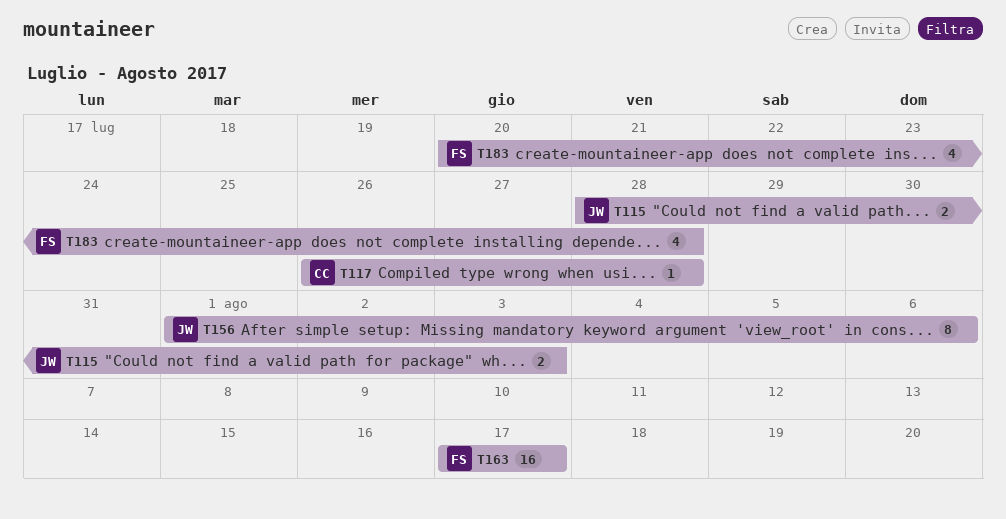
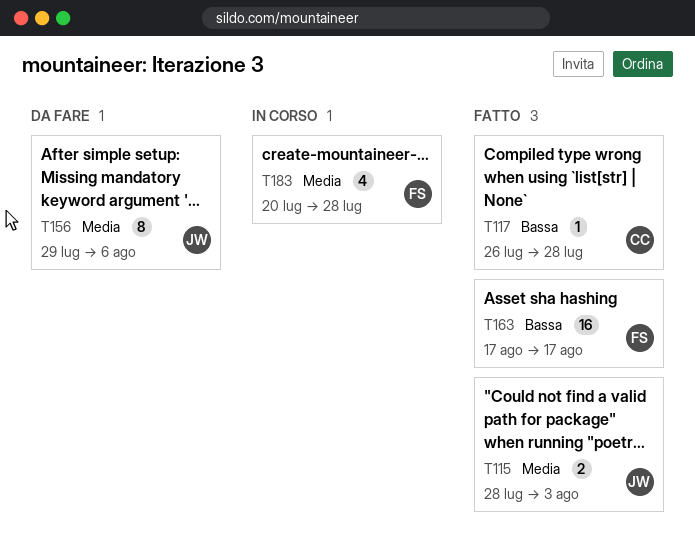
T156, start: Aug 1 -> Jul 29

